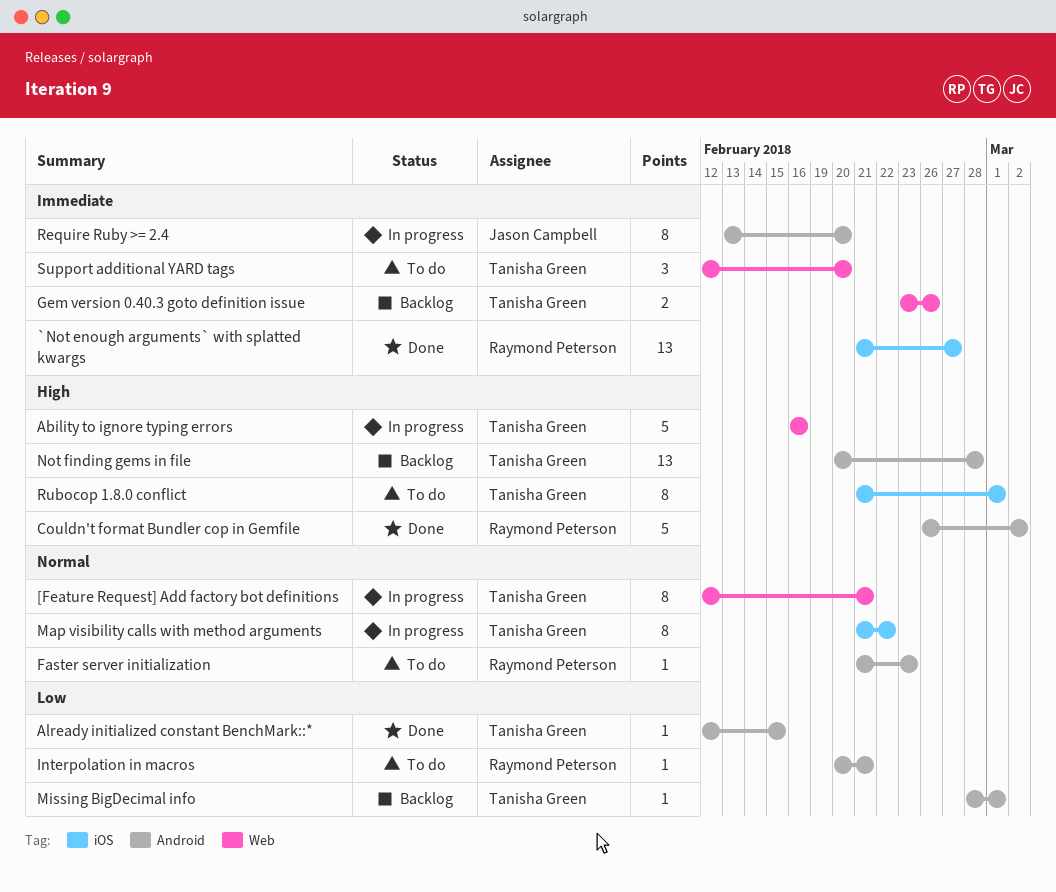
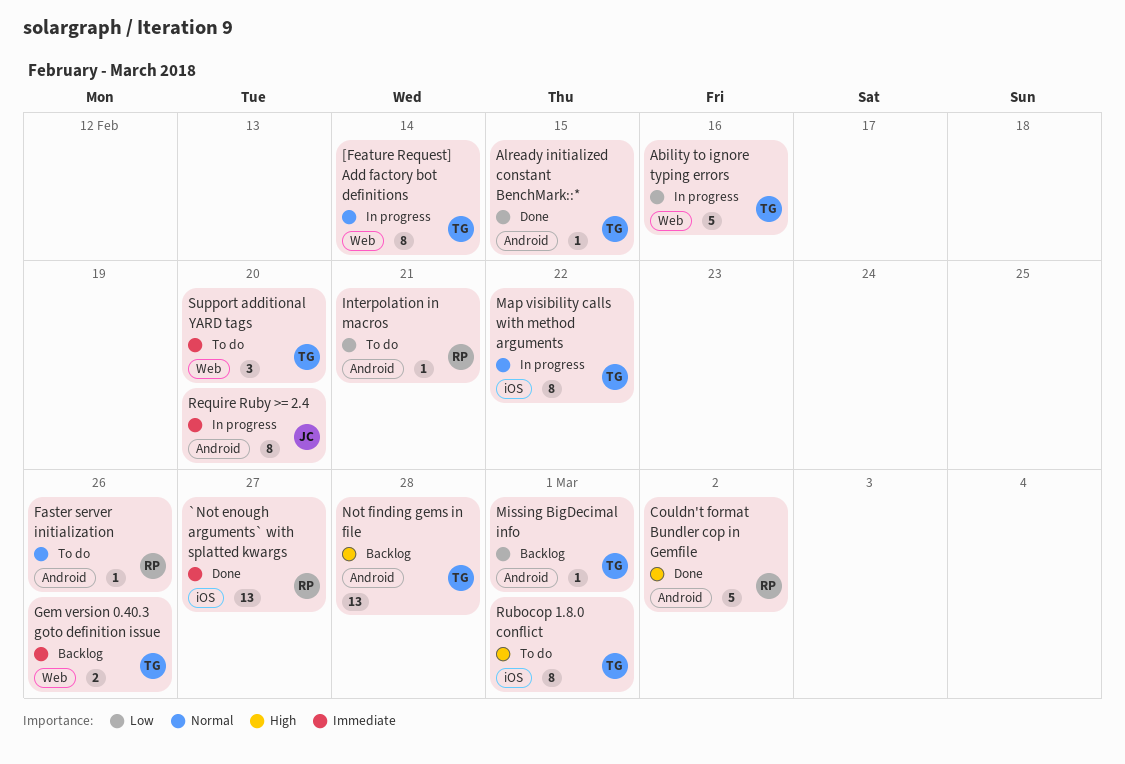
[Feature Request] Add factory bot definitions, due: Feb 21 -> Feb 14
Ability to ignore typing errors, priority: High -> Low
Faster server initialization, due: Feb 23 -> Feb 26

